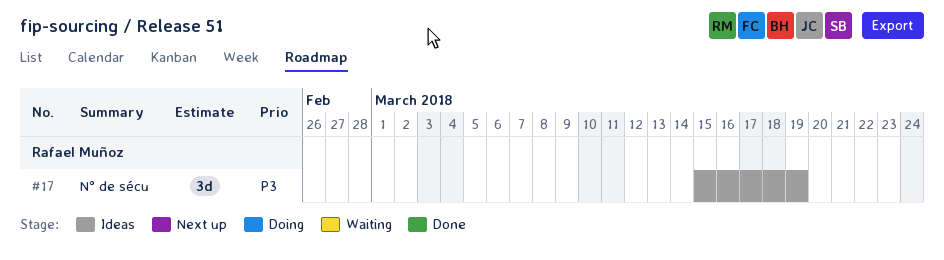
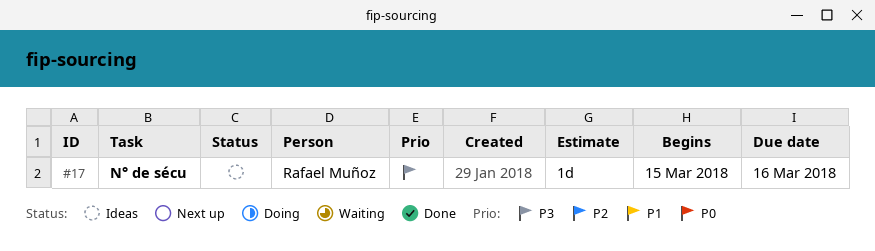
#17, estimate: 3d -> 1d
#17, due: Mar 19 -> Mar 16

